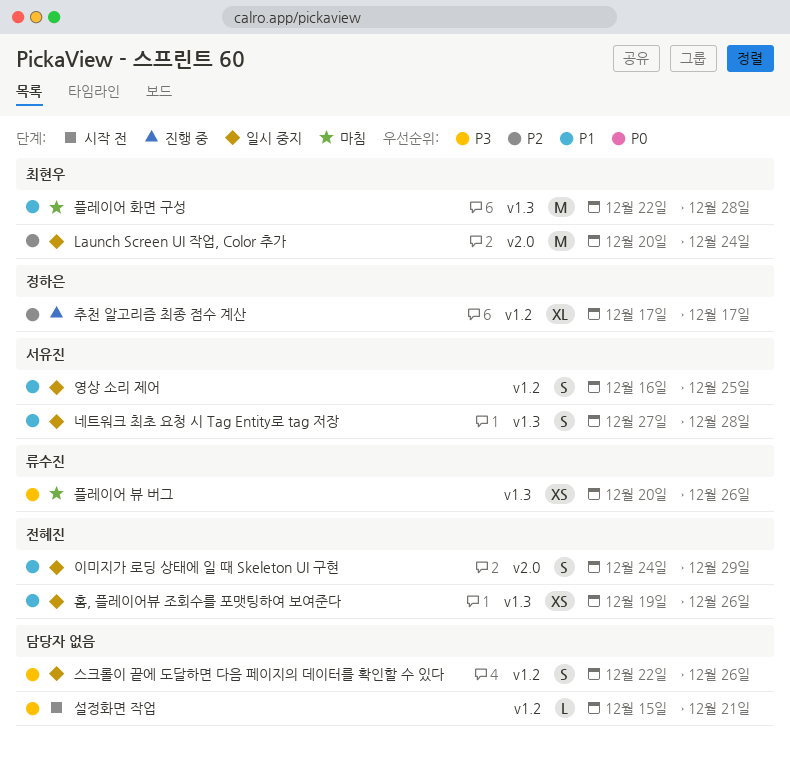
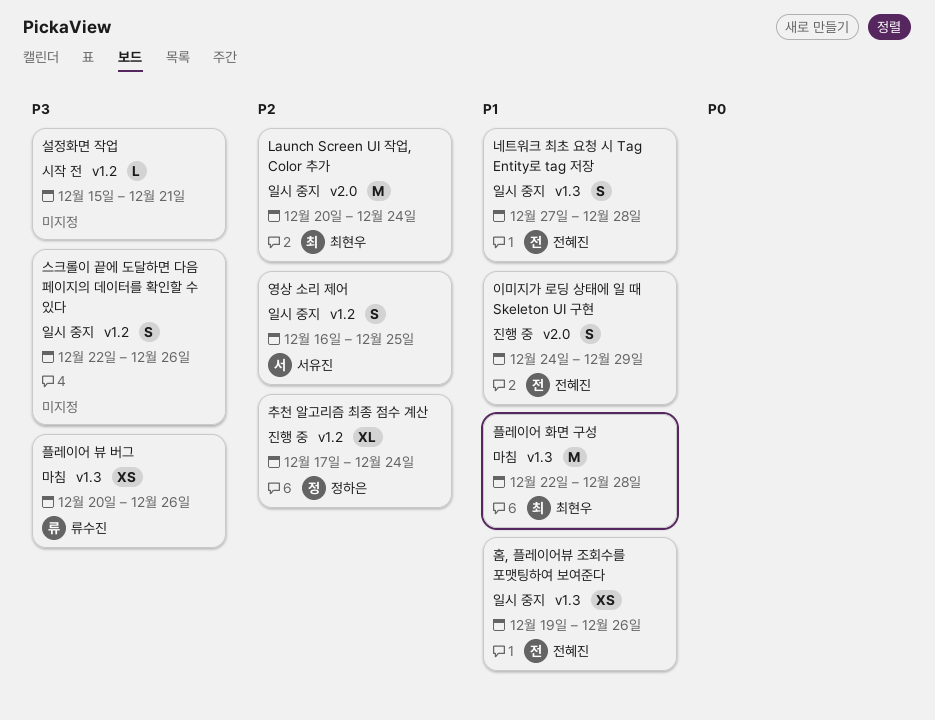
네트워크 최초 요청 시 Tag Entity로 tag 저장, owner: 서유진 -> 전혜진
영상 소리 제어, priority: P1 -> P2
이미지가 로딩 상태에 일 때 Skeleton UI 구현, status: 일시 중지 -> 진행 중
추천 알고리즘 최종 점수 계산, due: Dec 17 -> Dec 24

